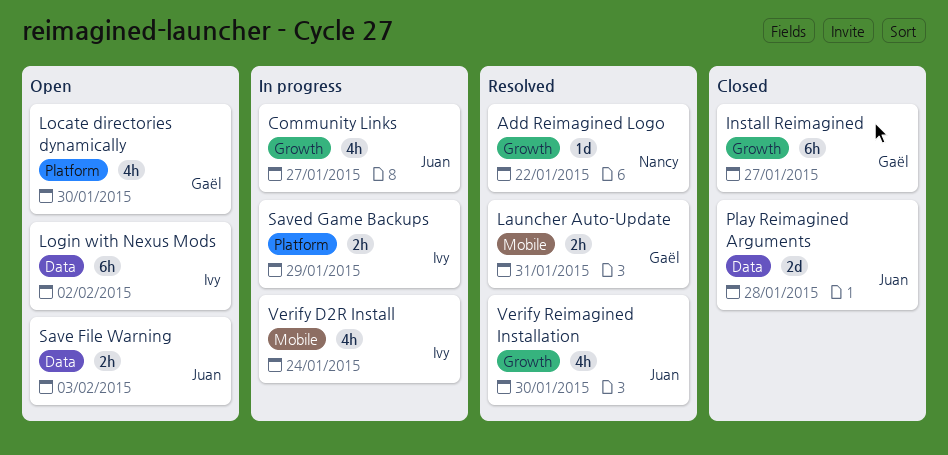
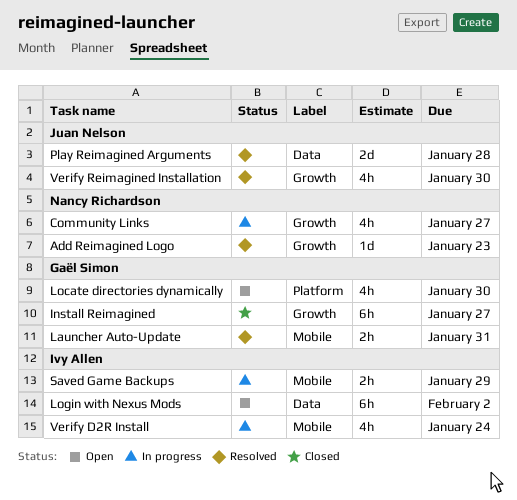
Add Reimagined Logo, due: Jan 22 -> Jan 23
Community Links, owner: Juan Nelson -> Nancy Richardson
Play Reimagined Arguments, status: Closed -> Resolved
Save File Warning: present -> none
Saved Game Backups, label: Platform -> Mobile

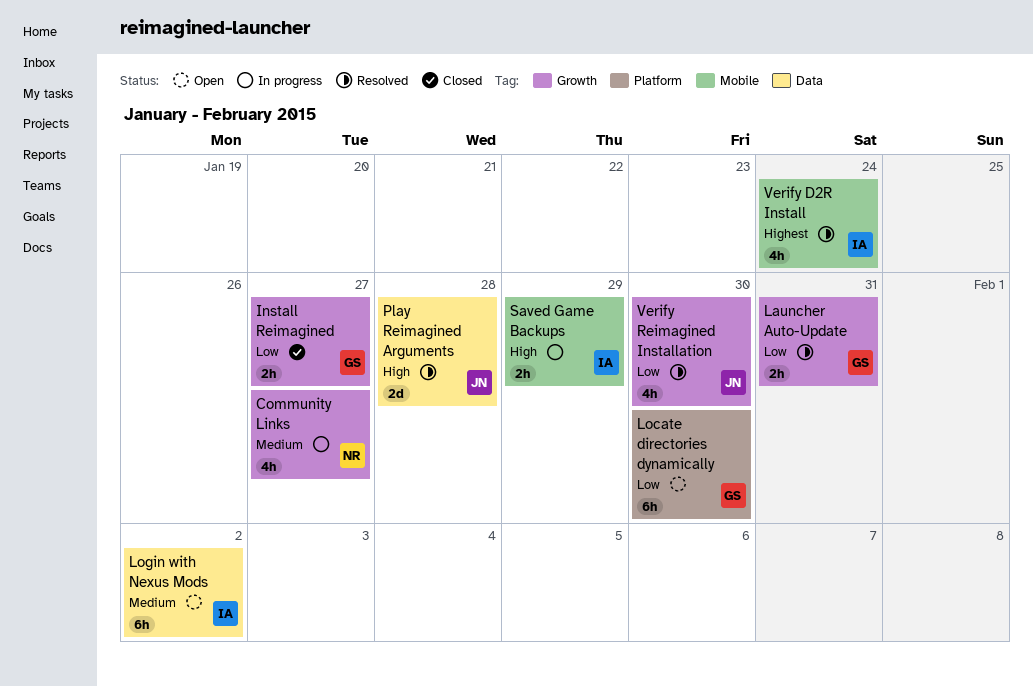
Add Reimagined Logo: present -> none
Install Reimagined, estimate: 6h -> 2h
Launcher Auto-Update, label: Mobile -> Growth
Locate directories dynamically, estimate: 4h -> 6h
Verify D2R Install, status: In progress -> Resolved

